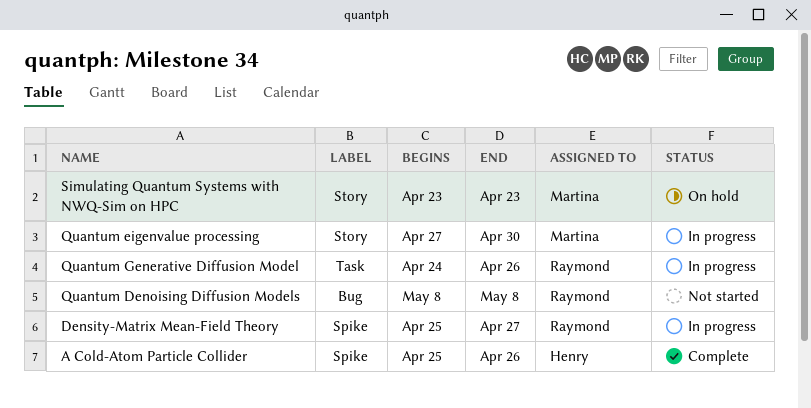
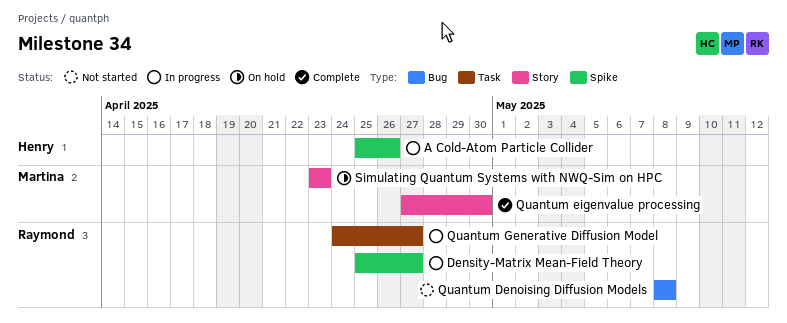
A Cold-Atom Particle Collider, status: Complete -> In progress
Quantum eigenvalue processing, status: In progress -> Complete
Quantum Generative Diffusion Model, due: Apr 26 -> Apr 27

